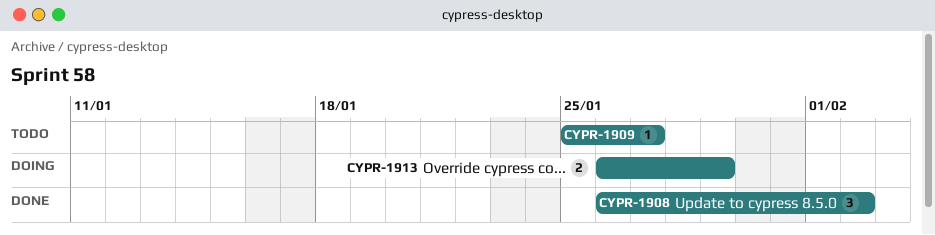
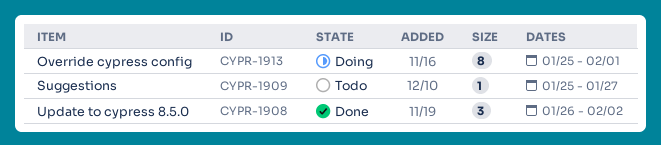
CYPR-1913, estimate: 2 -> 8
CYPR-1913, start: Jan 26 -> Jan 25
CYPR-1913, due: Jan 29 -> Feb 1

